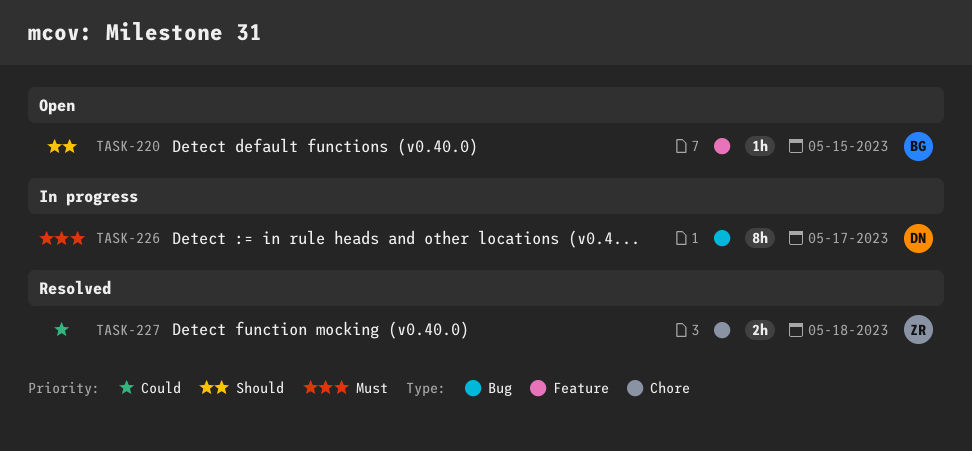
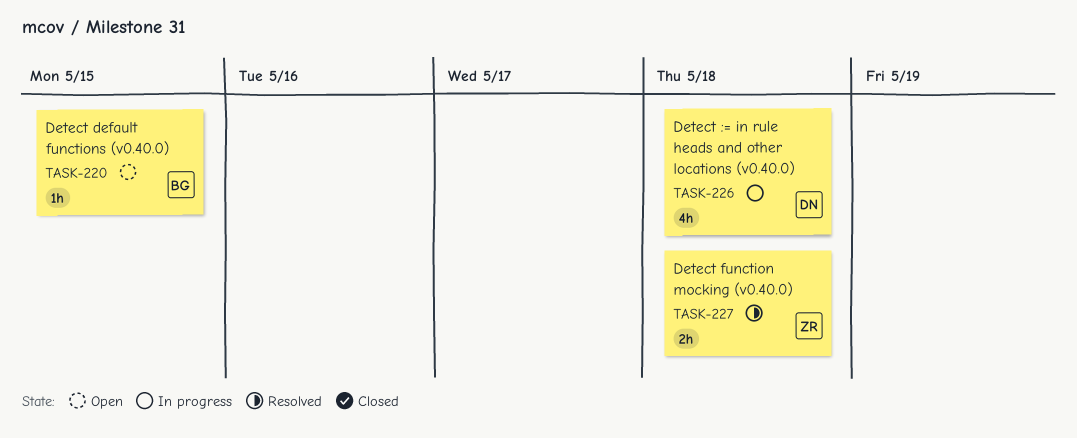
TASK-226, estimate: 8h -> 4h
TASK-226, due: May 17 -> May 18

